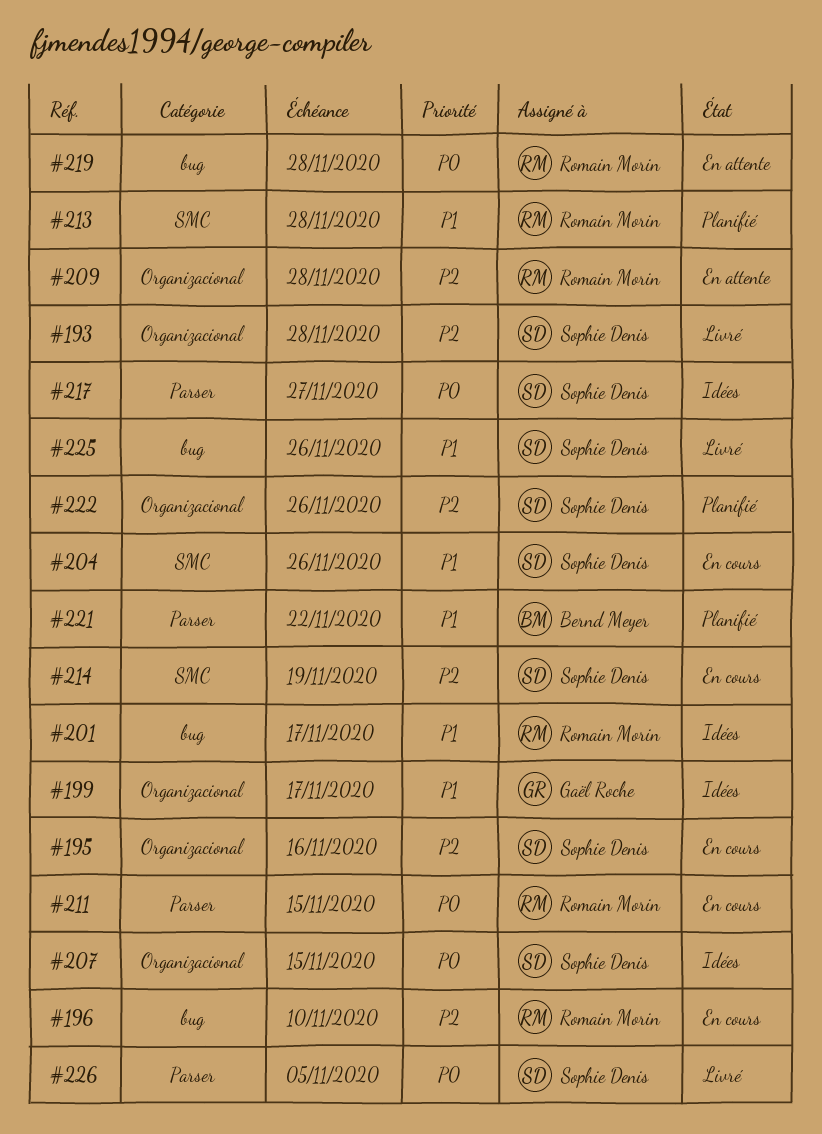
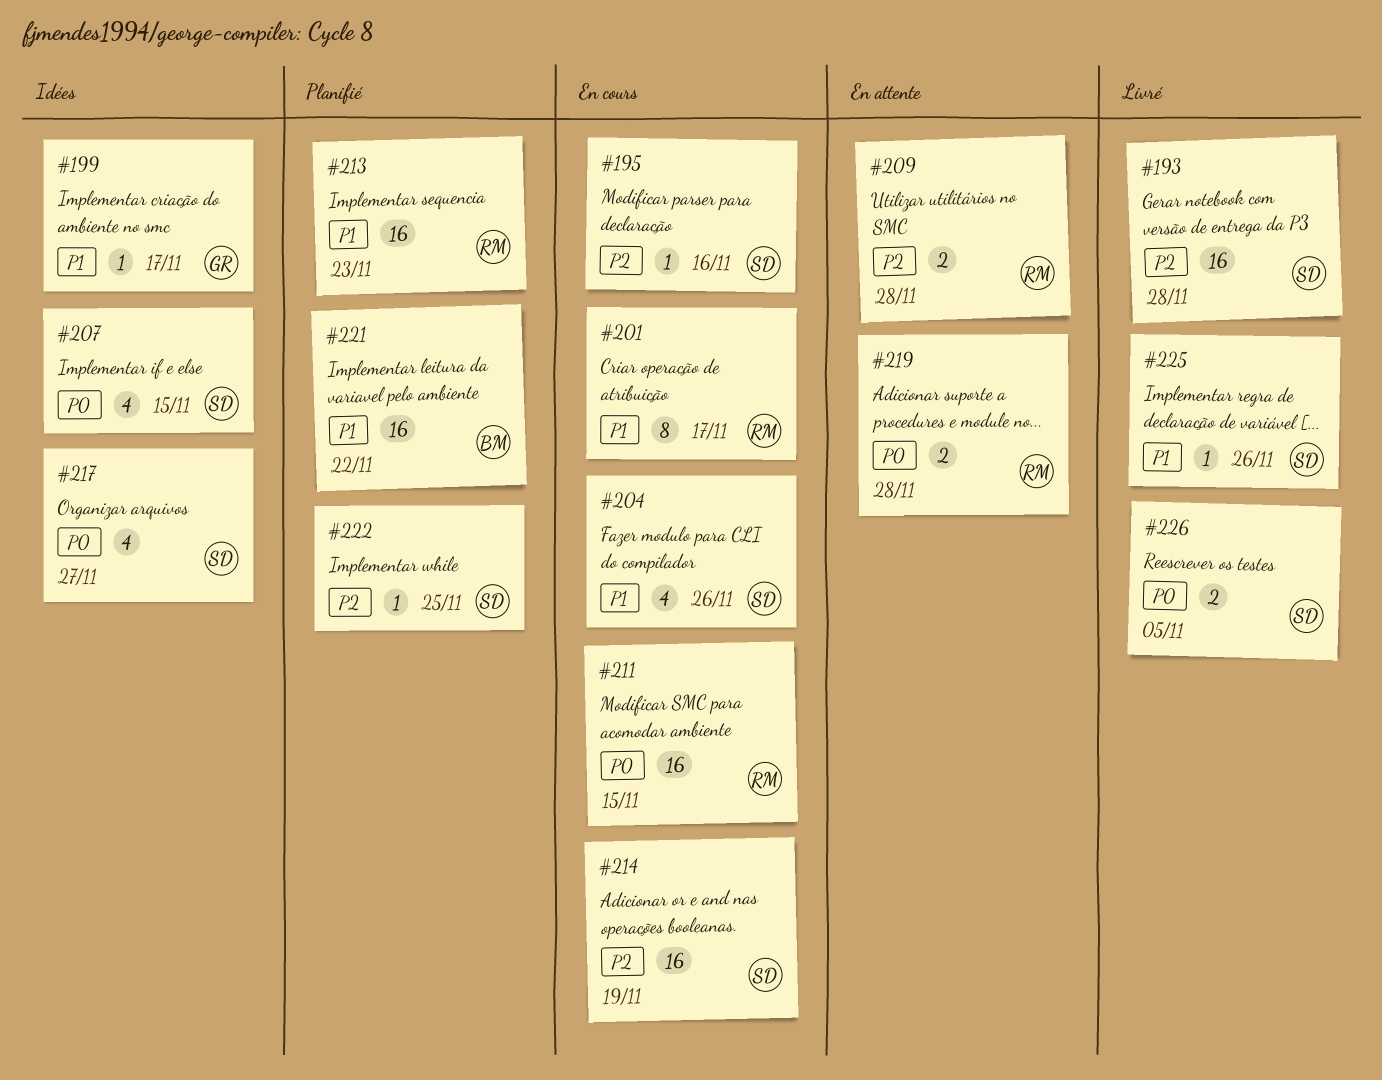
#196: present -> none
#201, status: Idées -> En cours
#213, due: Nov 28 -> Nov 23
#222, due: Nov 26 -> Nov 25

